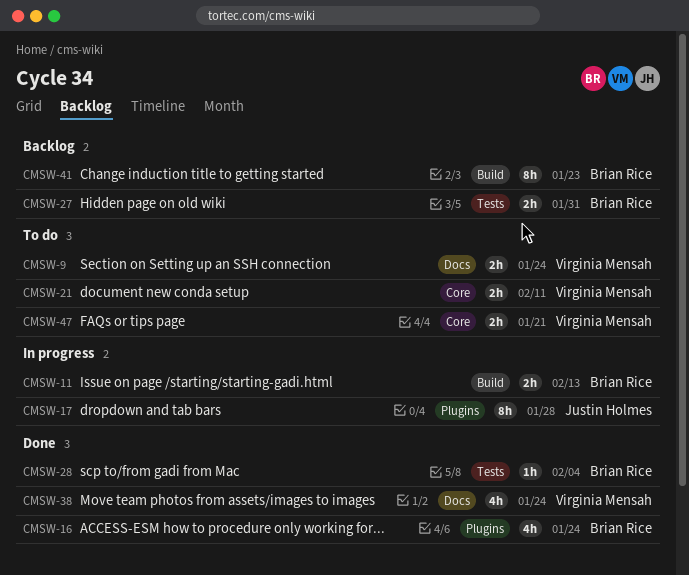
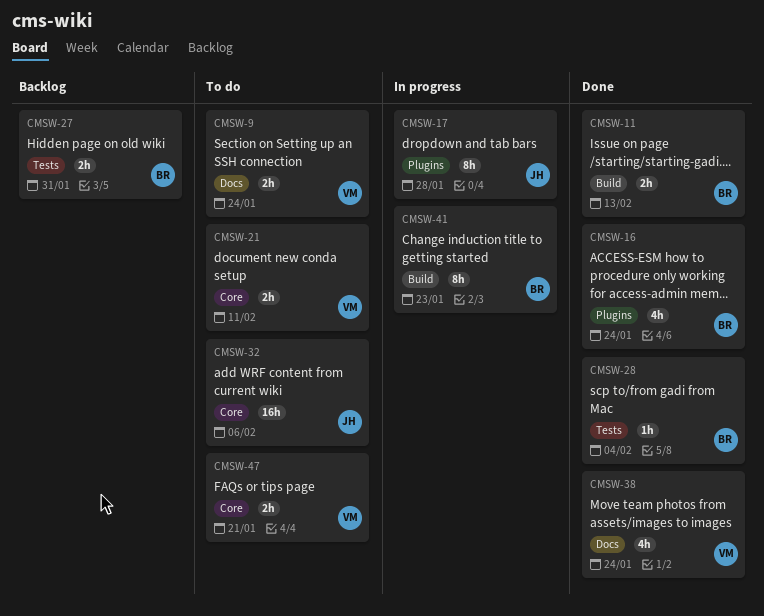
CMSW-11, status: In progress -> Done
CMSW-32: none -> present
CMSW-41, status: Backlog -> In progress

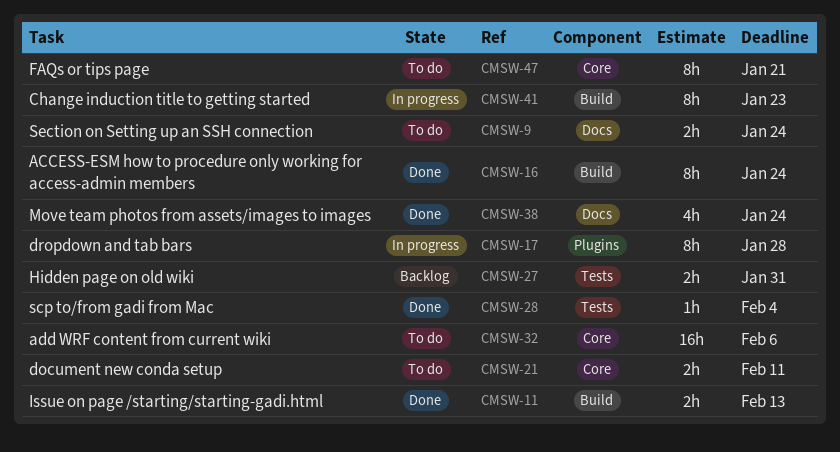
CMSW-16, label: Plugins -> Build
CMSW-16, estimate: 4h -> 8h
CMSW-47, estimate: 2h -> 8h

